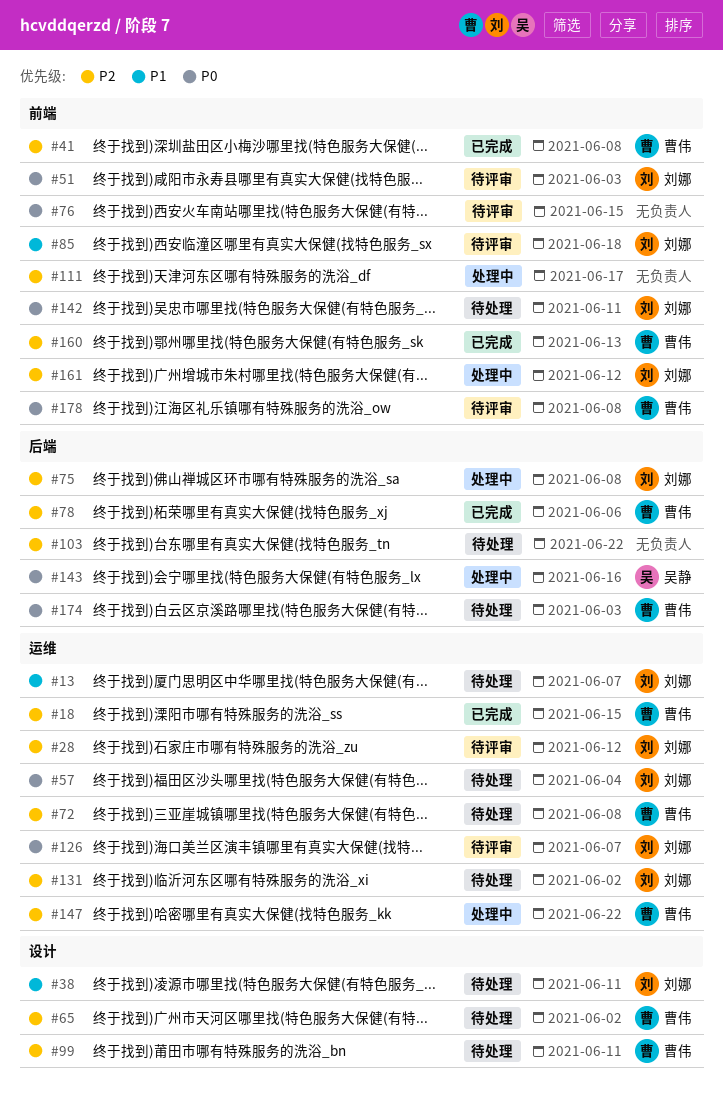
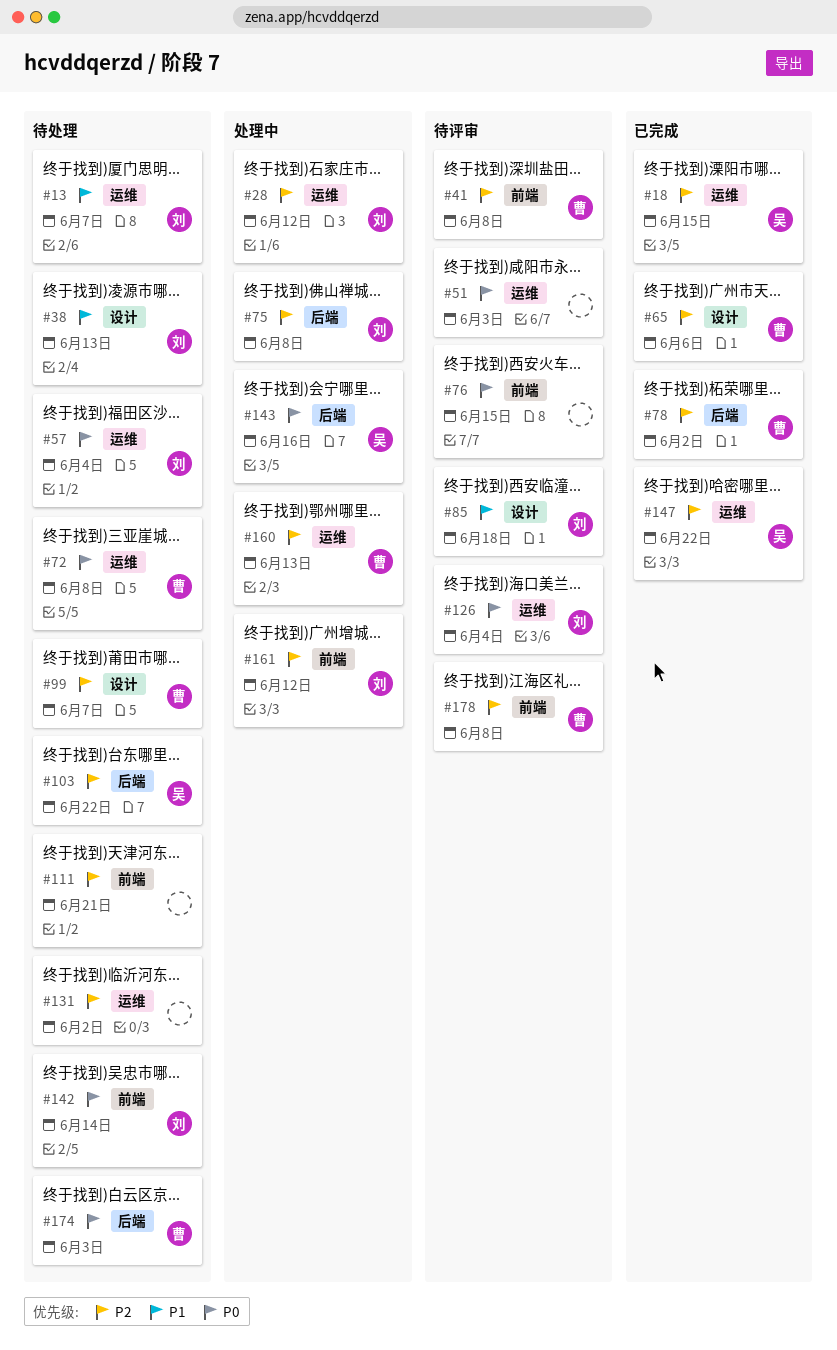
#18, owner: 曹伟 -> 吴静
#28, status: 待评审 -> 处理中
#38, due: Jun 11 -> Jun 13
#41, status: 已完成 -> 待评审
#51, owner: 刘娜 -> none
#51, label: 前端 -> 运维
#65, status: 待处理 -> 已完成
#65, due: Jun 2 -> Jun 6
#72, priority: P2 -> P0
#78, due: Jun 6 -> Jun 2
#85, label: 前端 -> 设计
#99, due: Jun 11 -> Jun 7
#103, owner: none -> 吴静
#111, status: 处理中 -> 待处理
#111, due: Jun 17 -> Jun 21
#126, due: Jun 7 -> Jun 4
#131, owner: 刘娜 -> none
#142, due: Jun 11 -> Jun 14
#147, status: 处理中 -> 已完成
#147, owner: 曹伟 -> 吴静
#160, status: 已完成 -> 处理中
#160, label: 前端 -> 运维
#178, priority: P0 -> P2

